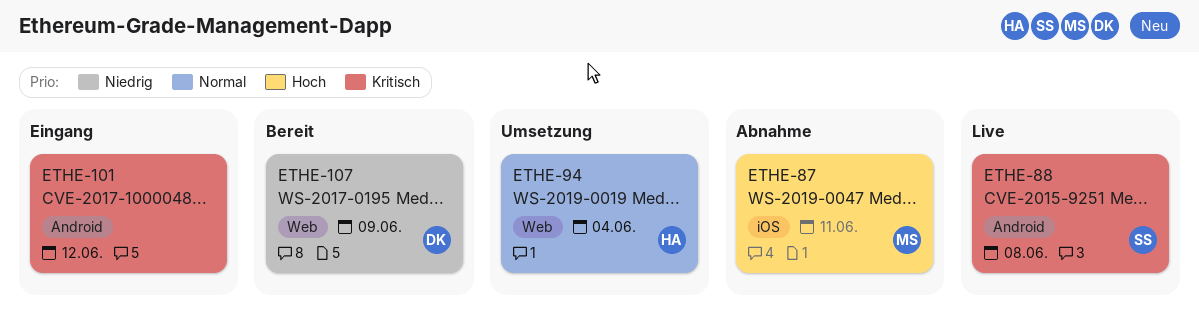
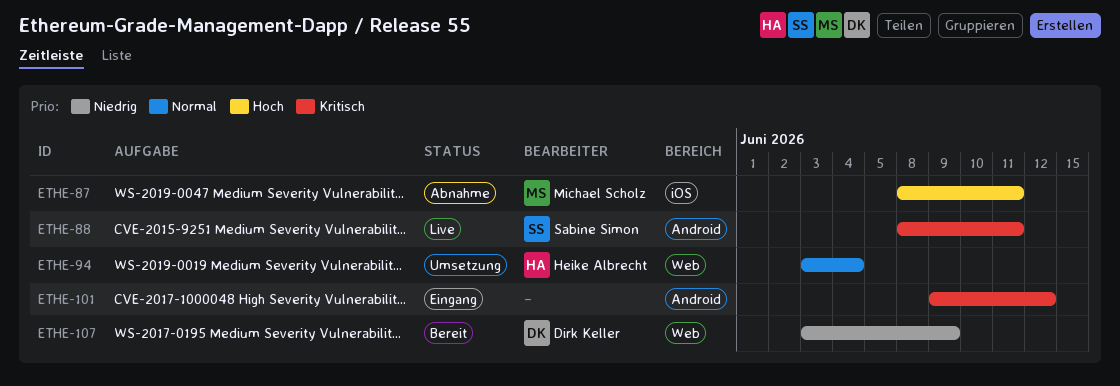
ETHE-88, due: Jun 8 -> Jun 11

